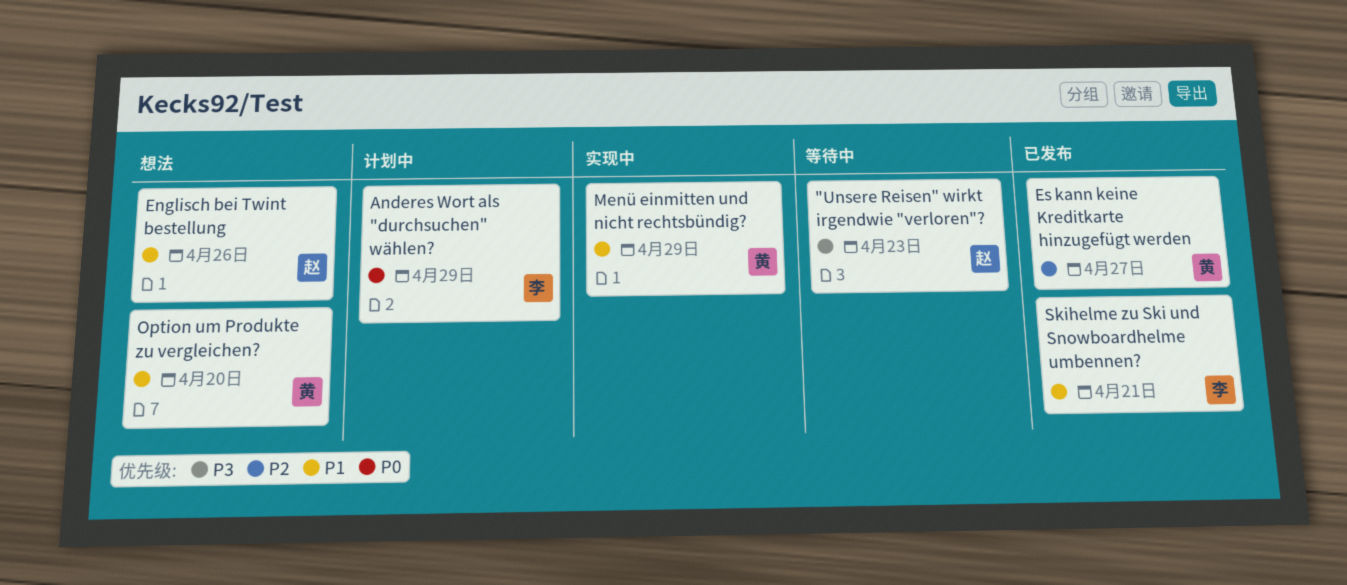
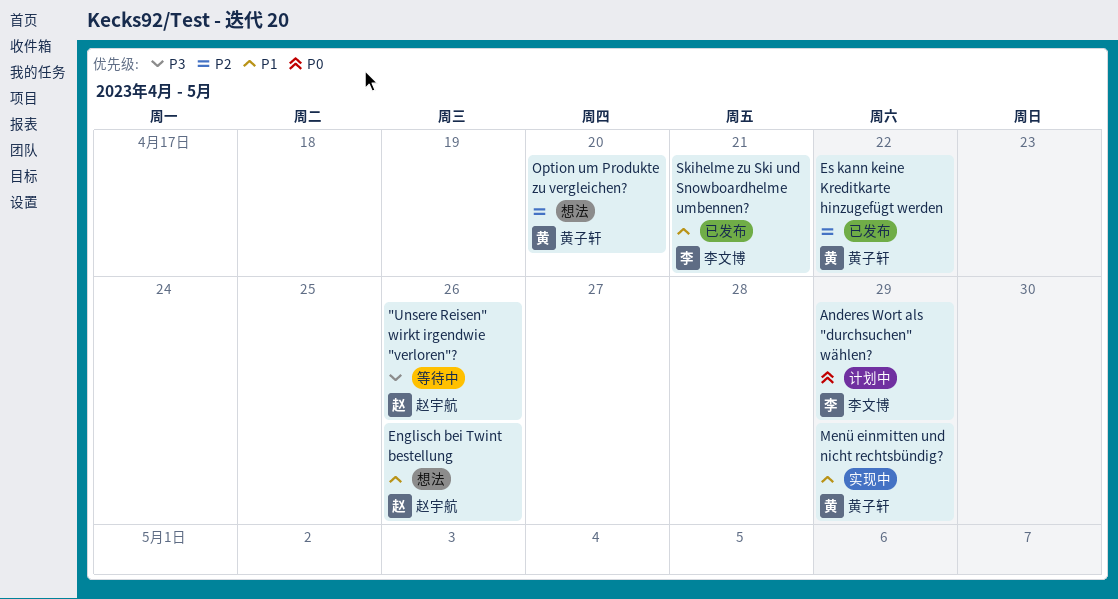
"Unsere Reisen" wirkt irgendwie "verloren"?, due: Apr 23 -> Apr 26
Es kann keine Kreditkarte hinzugefügt werden, due: Apr 27 -> Apr 22
Option um Produkte zu vergleichen?, priority: P1 -> P2

